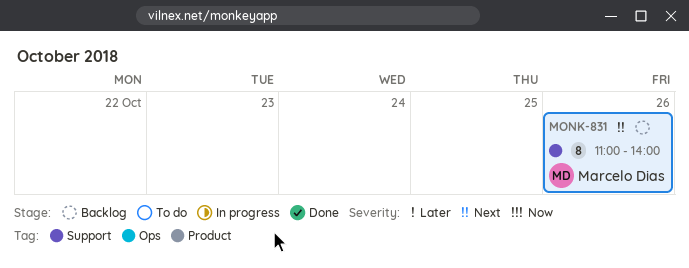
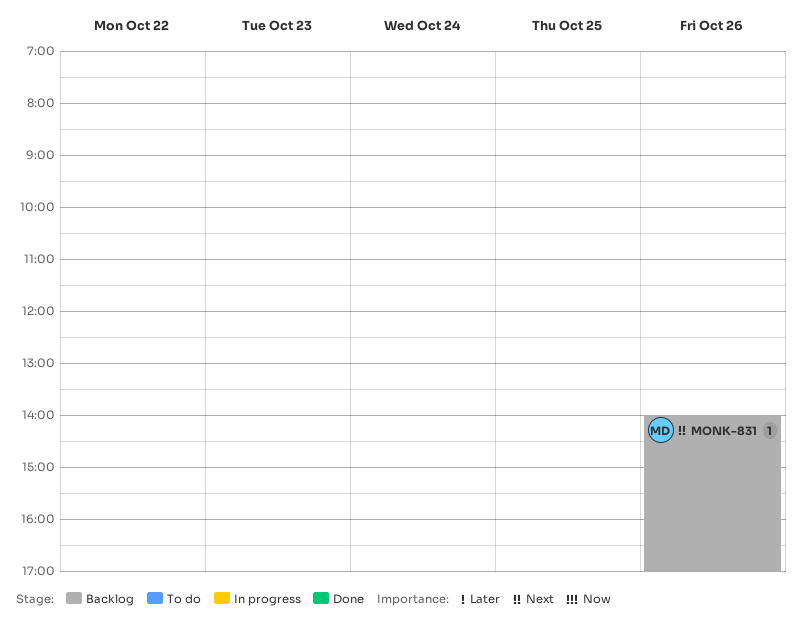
MONK-831, estimate: 8 -> 1
MONK-831, begins: 11:00 -> 14:00
MONK-831, ends: 14:00 -> 17:00

